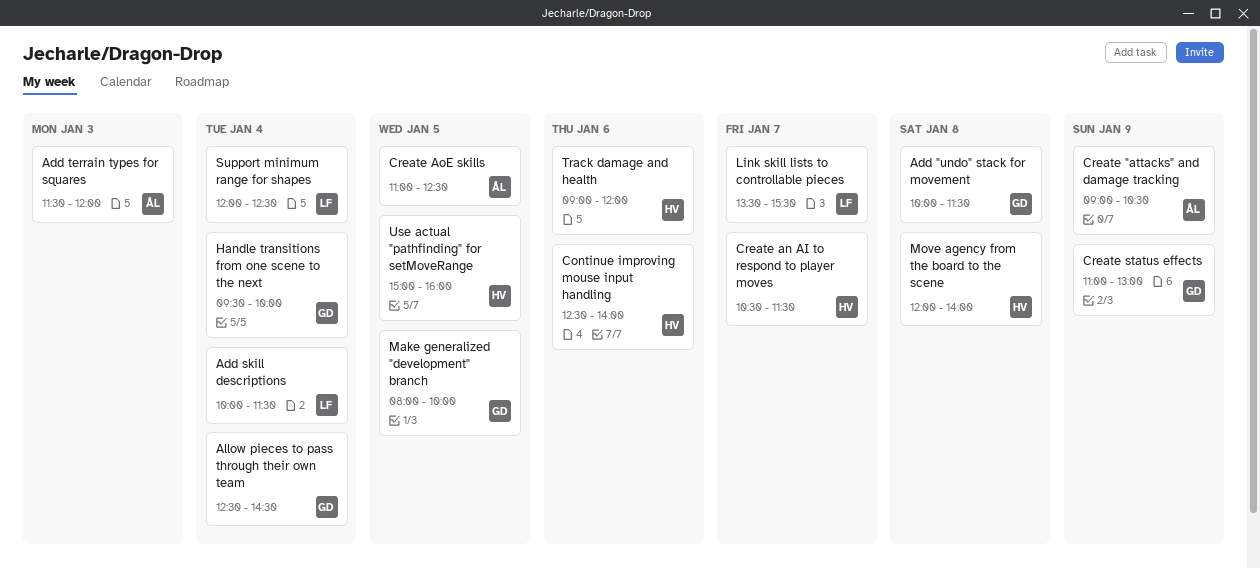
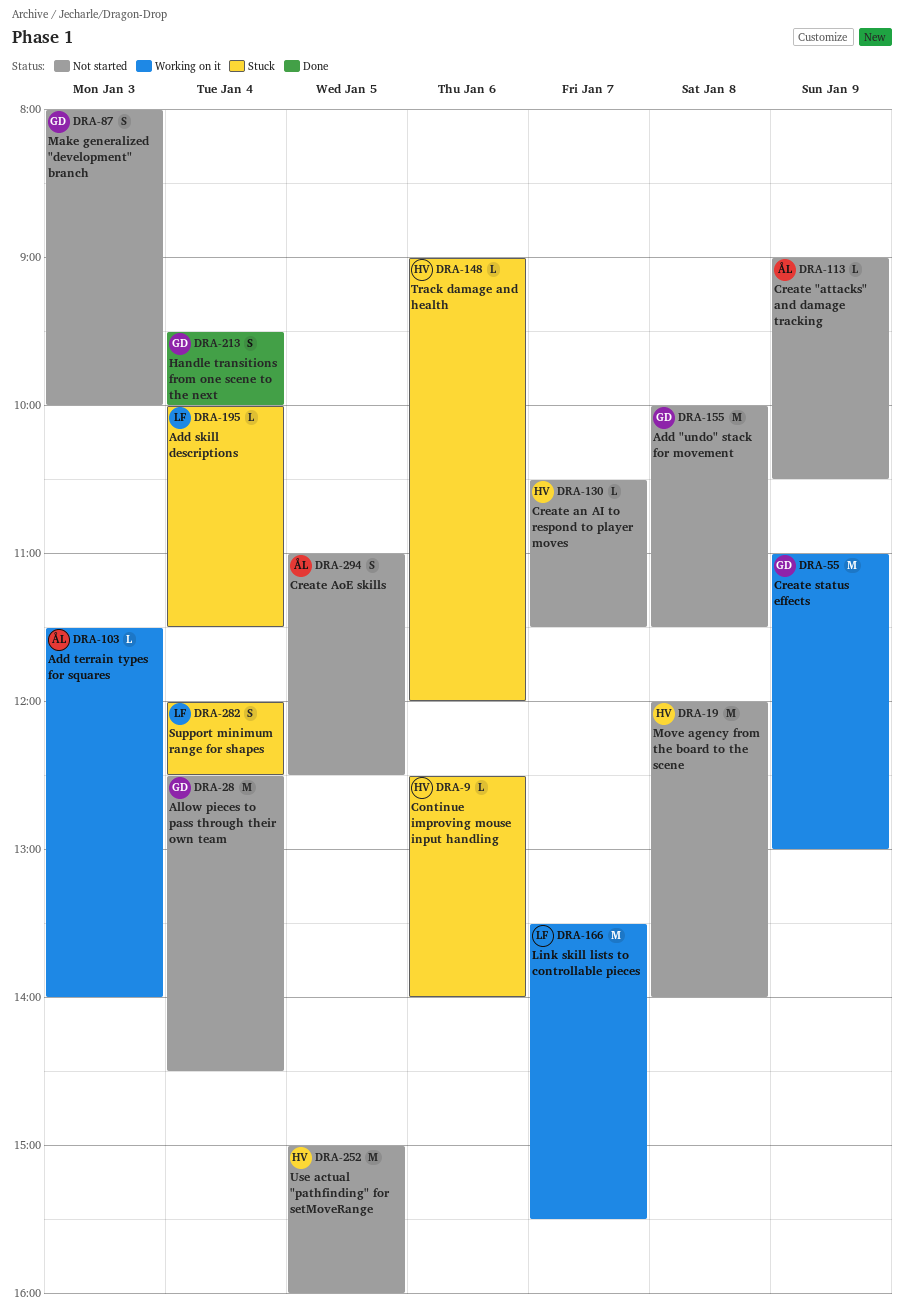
Add terrain types for squares, ends: 12:00 -> 14:00
Make generalized "development" branch, day: Jan 5 -> Jan 3

